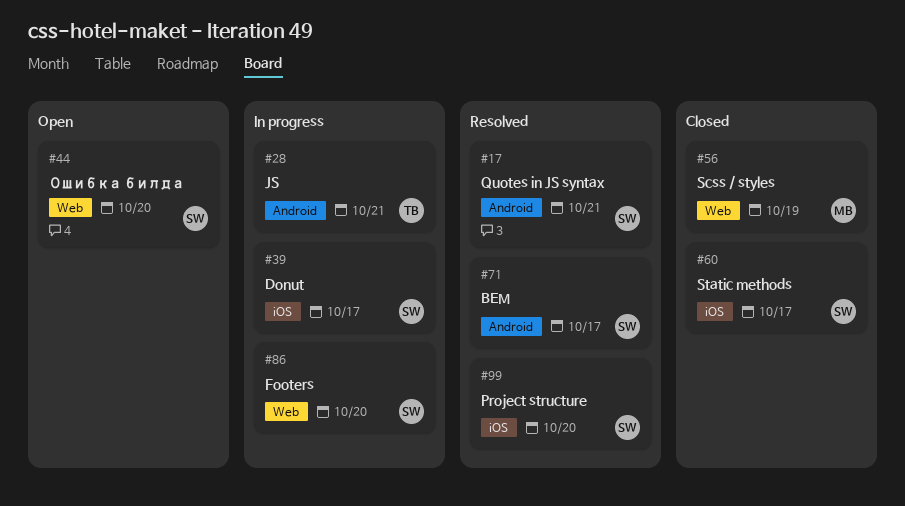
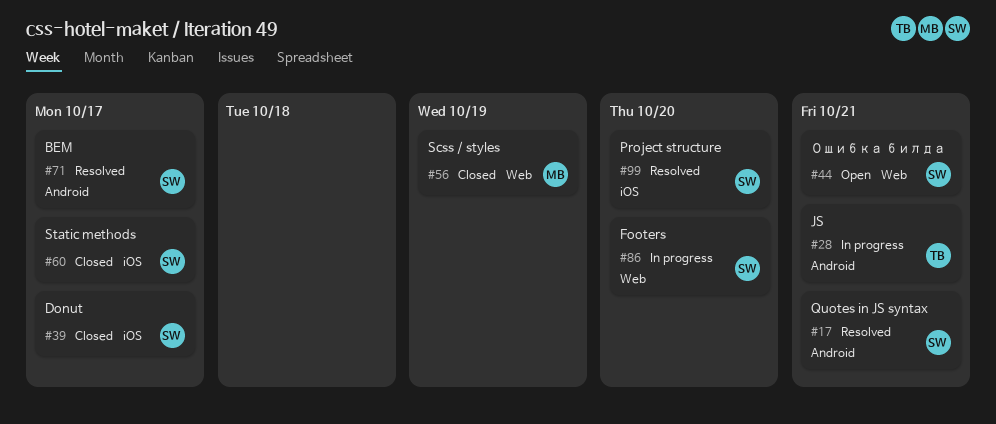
#39, status: In progress -> Closed
#44, due: Oct 20 -> Oct 21

